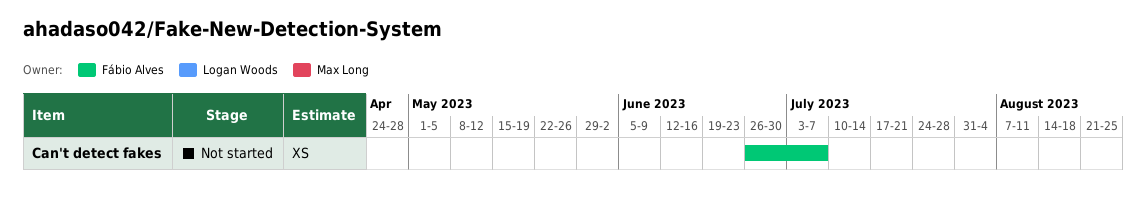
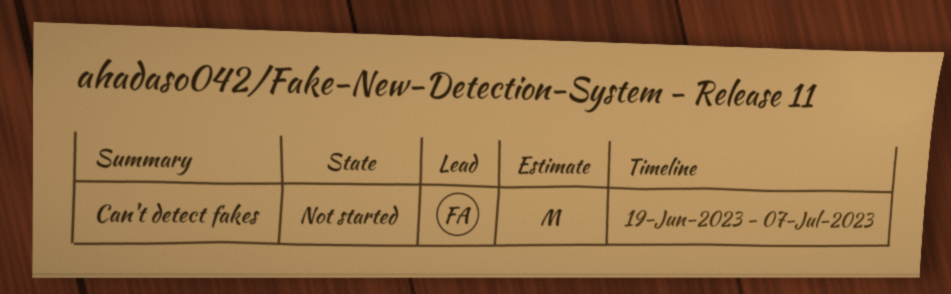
Can't detect fakes, estimate: XS -> M
Can't detect fakes, start: Jun 26 -> Jun 19

